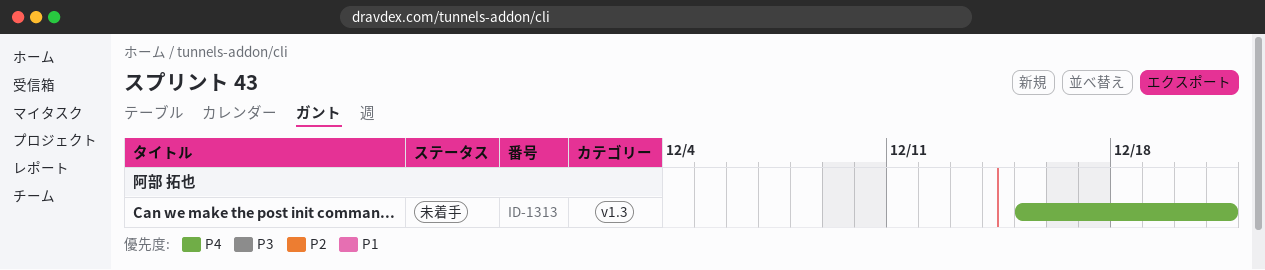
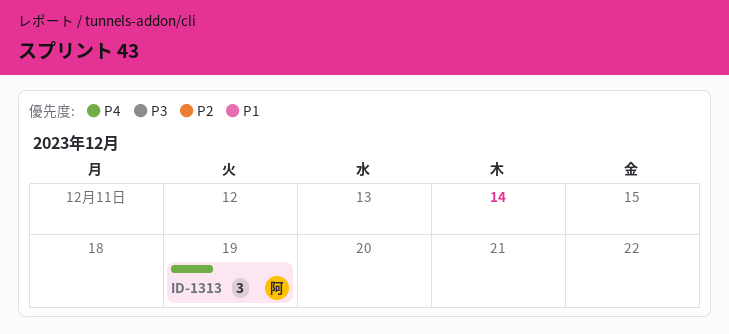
ID-1313, due: Dec 21 -> Dec 19

